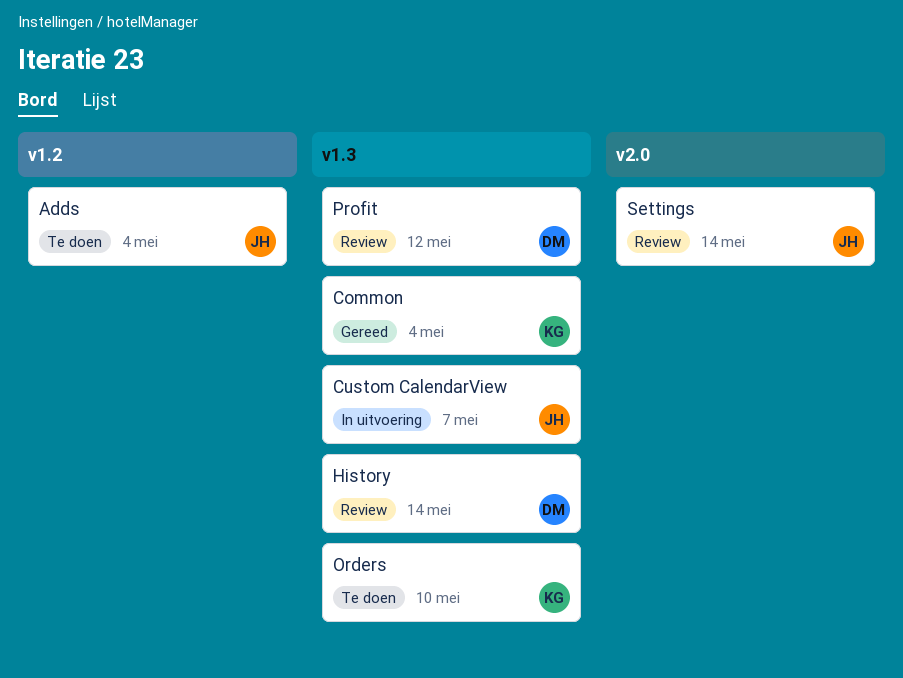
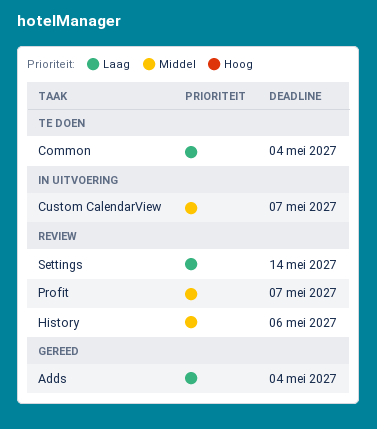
Adds, status: Te doen -> Gereed
Common, status: Gereed -> Te doen
History, due: May 14 -> May 6
Orders: present -> none
Profit, due: May 12 -> May 7

